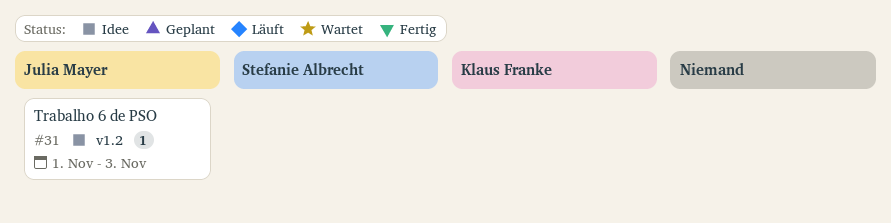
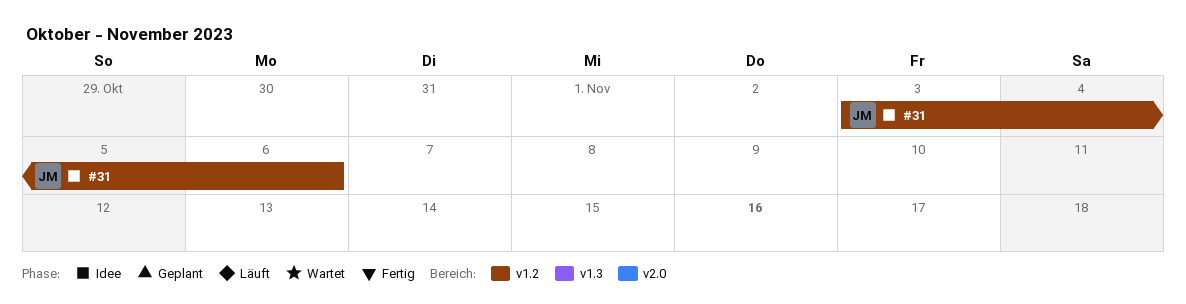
#31, start: Nov 1 -> Nov 3
#31, due: Nov 3 -> Nov 6

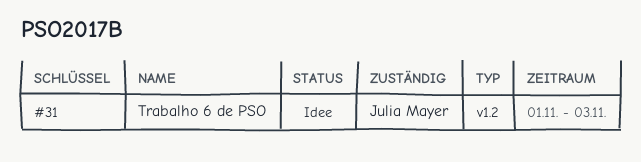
#31, start: Nov 3 -> Nov 1
#31, due: Nov 6 -> Nov 3

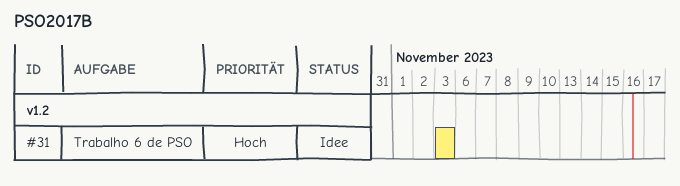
#31, start: Nov 1 -> Nov 3

